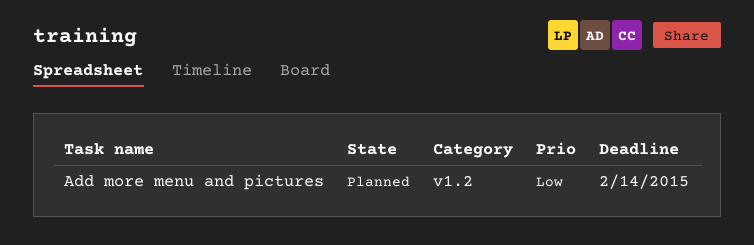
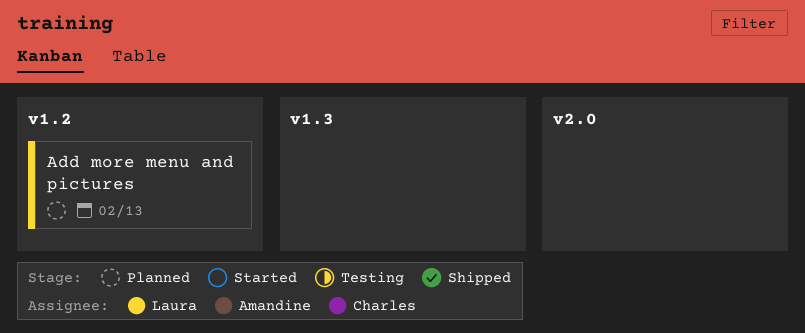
Add more menu and pictures, due: Feb 14 -> Feb 13

